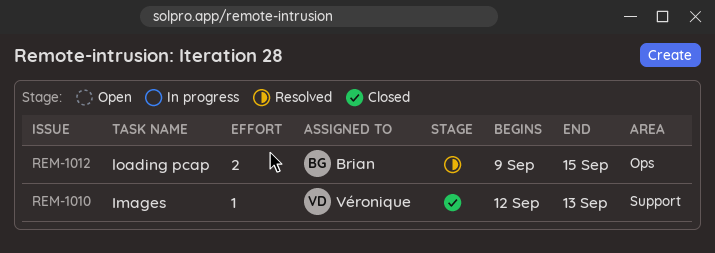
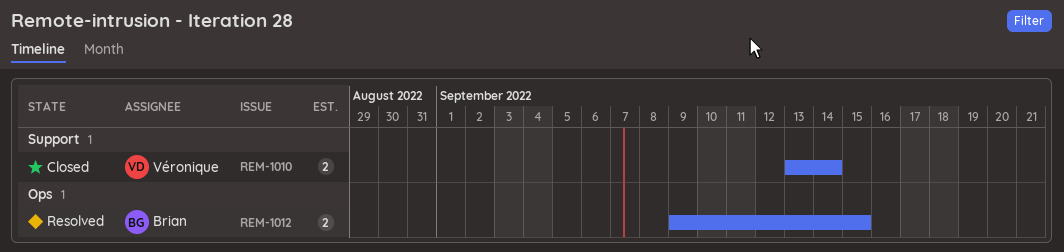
REM-1010, estimate: 1 -> 2
REM-1010, start: Sep 12 -> Sep 13
REM-1010, due: Sep 13 -> Sep 14

